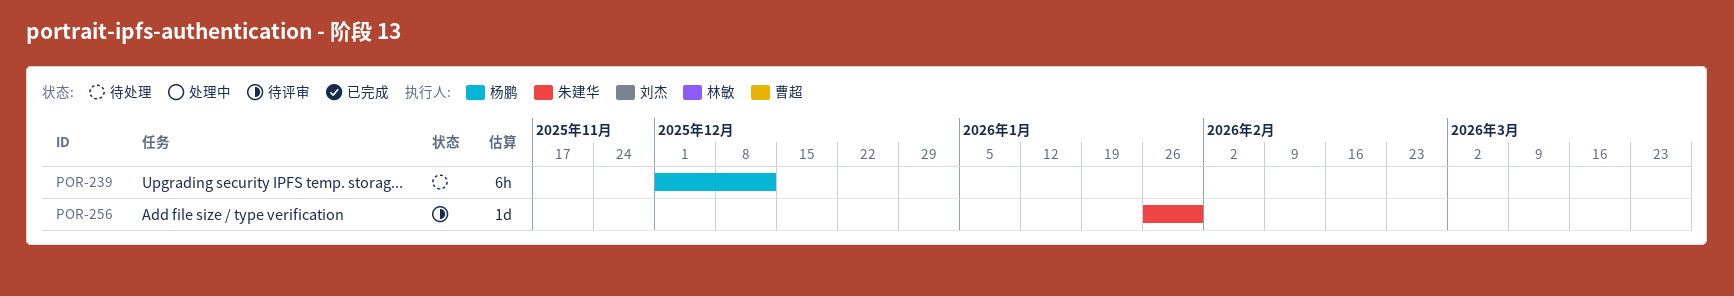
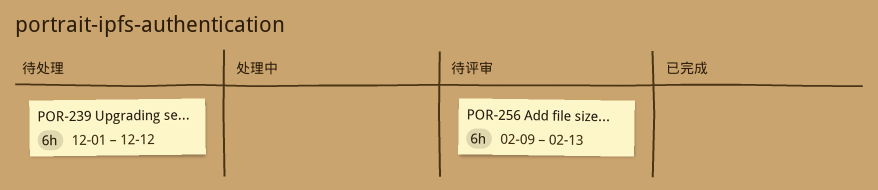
POR-256, estimate: 1d -> 6h
POR-256, start: Jan 26 -> Feb 9
POR-256, due: Jan 30 -> Feb 13

